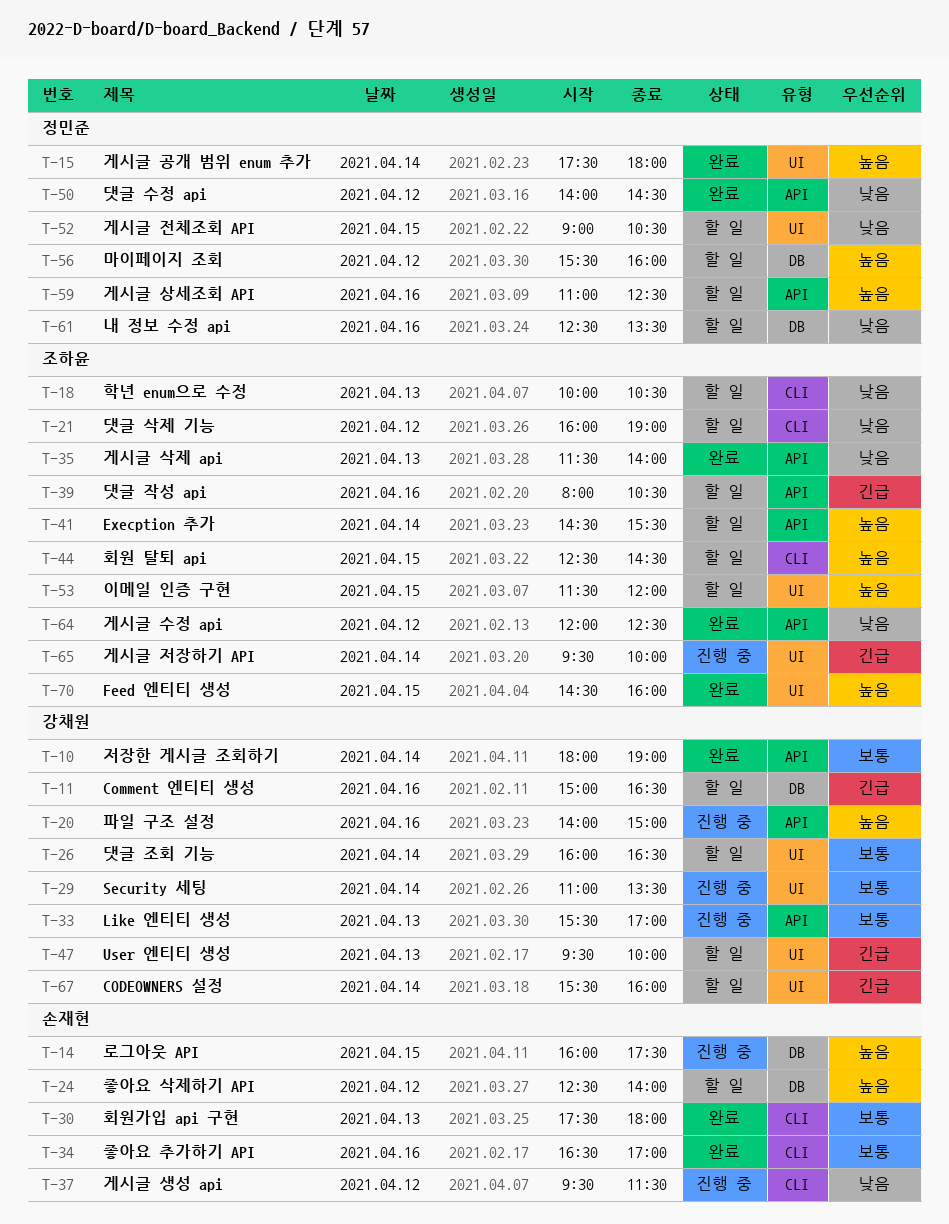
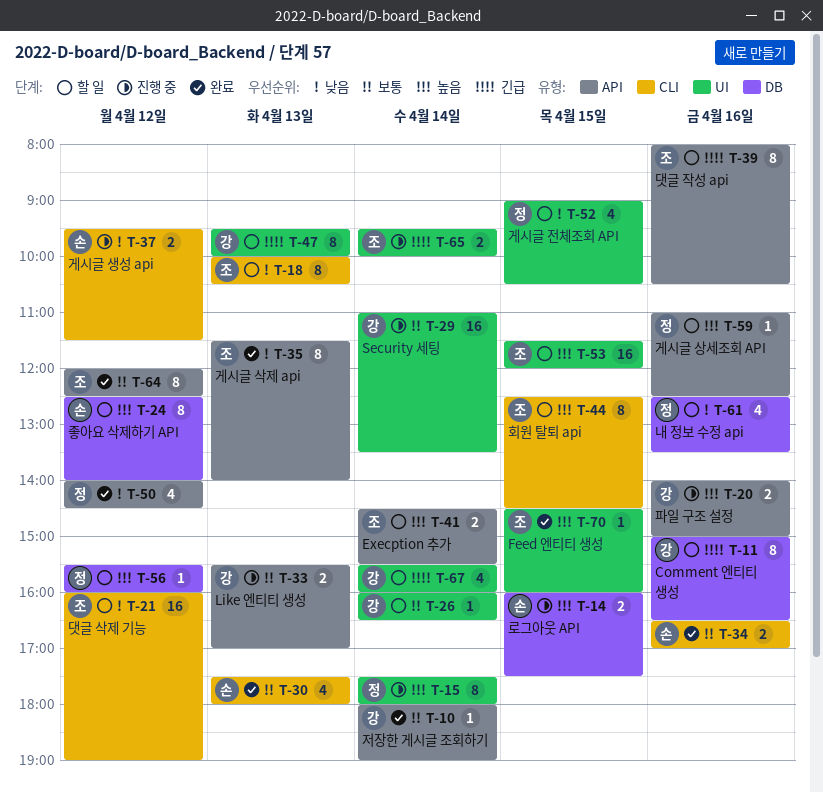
T-15, status: 완료 -> 진행 중
T-64, priority: 낮음 -> 보통

